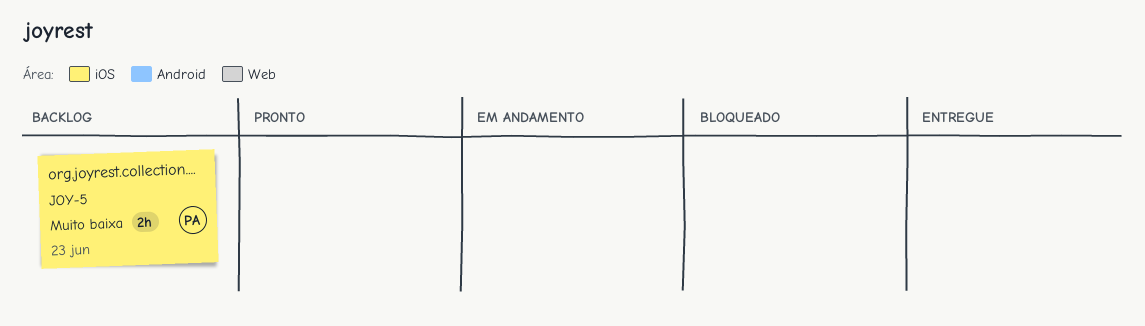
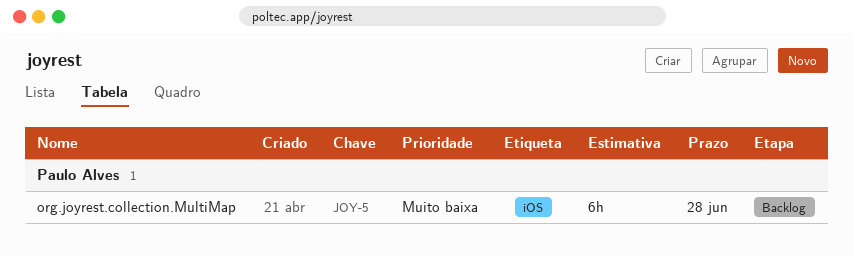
JOY-5, estimate: 2h -> 6h
JOY-5, due: Jun 23 -> Jun 28

